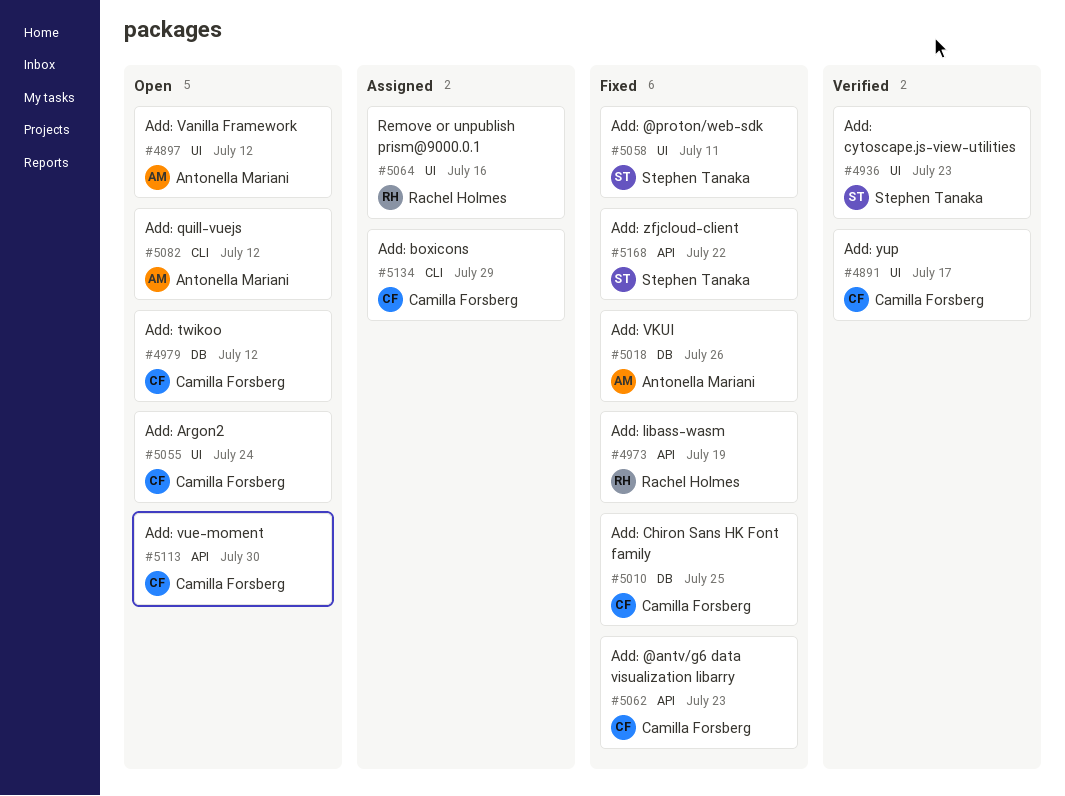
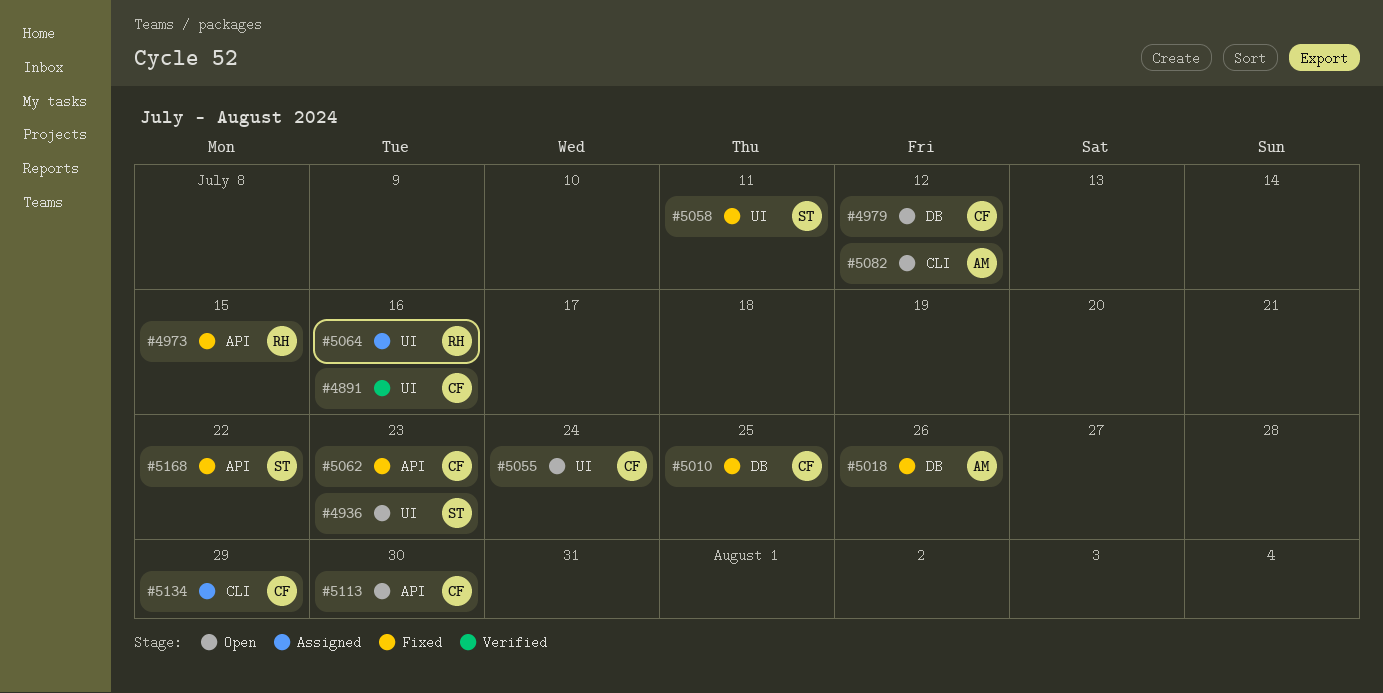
#4891, due: Jul 17 -> Jul 16
#4897: present -> none
#4936, status: Verified -> Open
#4973, due: Jul 19 -> Jul 15

